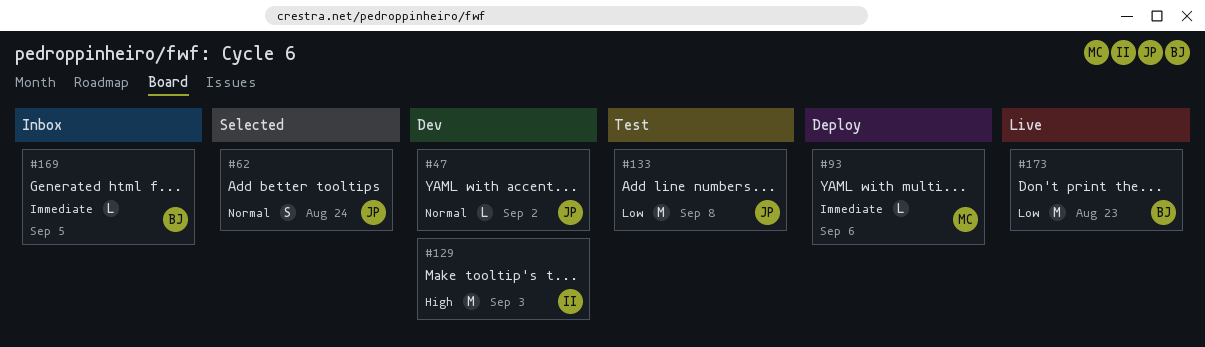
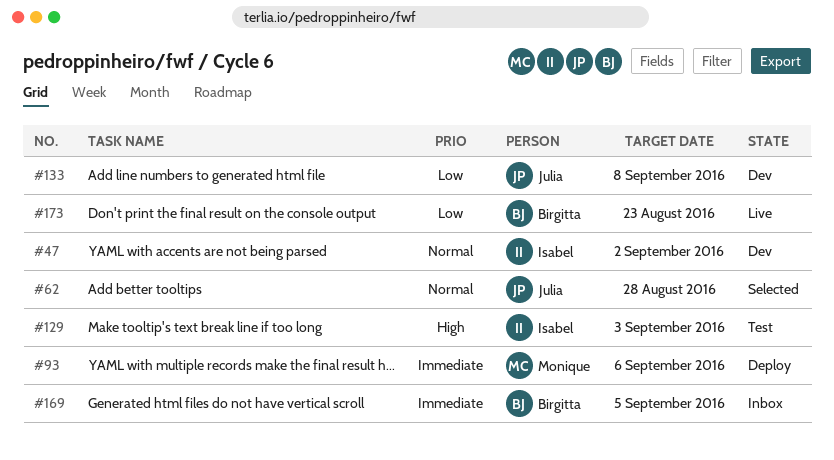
#47, owner: Julia -> Isabel
#62, due: Aug 24 -> Aug 28
#129, status: Dev -> Test
#133, status: Test -> Dev

